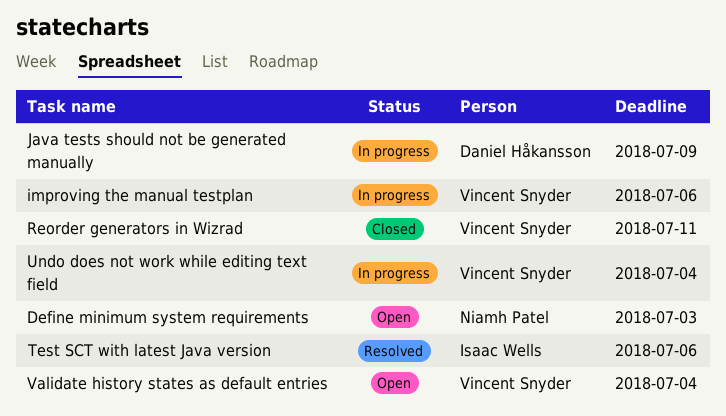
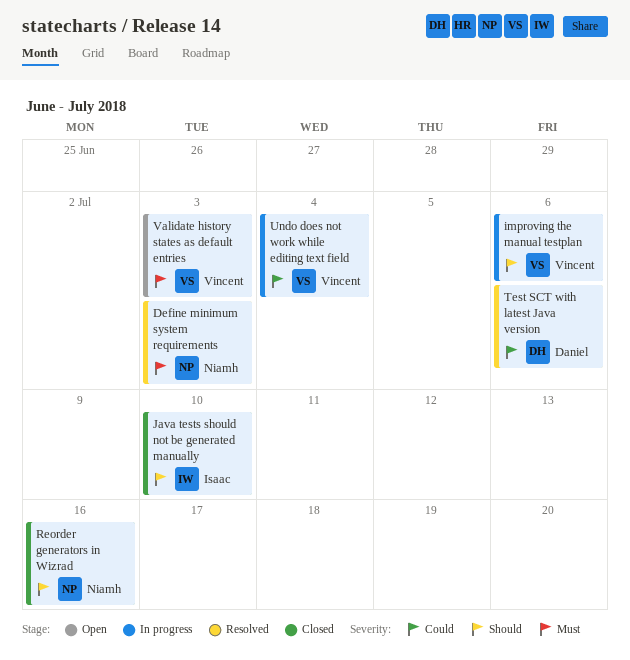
Define minimum system requirements, status: Open -> Resolved
Java tests should not be generated manually, status: In progress -> Closed
Java tests should not be generated manually, owner: Daniel Håkansson -> Isaac Wells
Java tests should not be generated manually, due: Jul 9 -> Jul 10
Reorder generators in Wizrad, owner: Vincent Snyder -> Niamh Patel
Reorder generators in Wizrad, due: Jul 11 -> Jul 16
Test SCT with latest Java version, owner: Isaac Wells -> Daniel Håkansson
Validate history states as default entries, due: Jul 4 -> Jul 3

